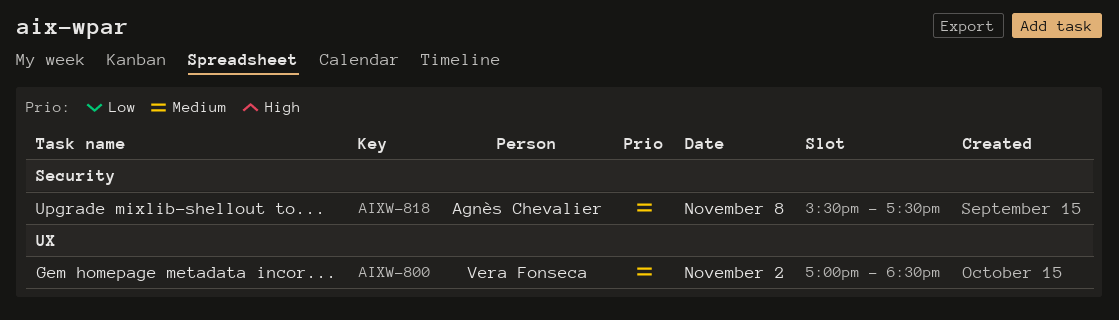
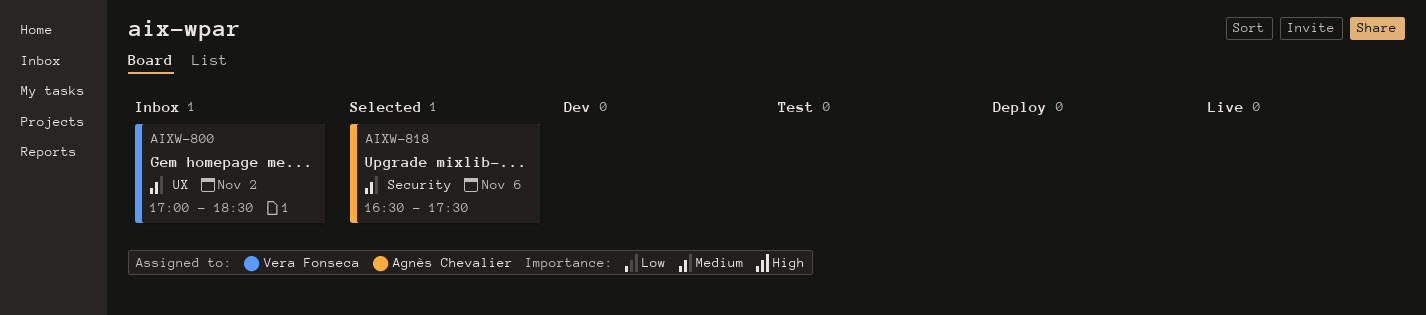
AIXW-818, day: Nov 8 -> Nov 6
AIXW-818, begins: 15:30 -> 16:30

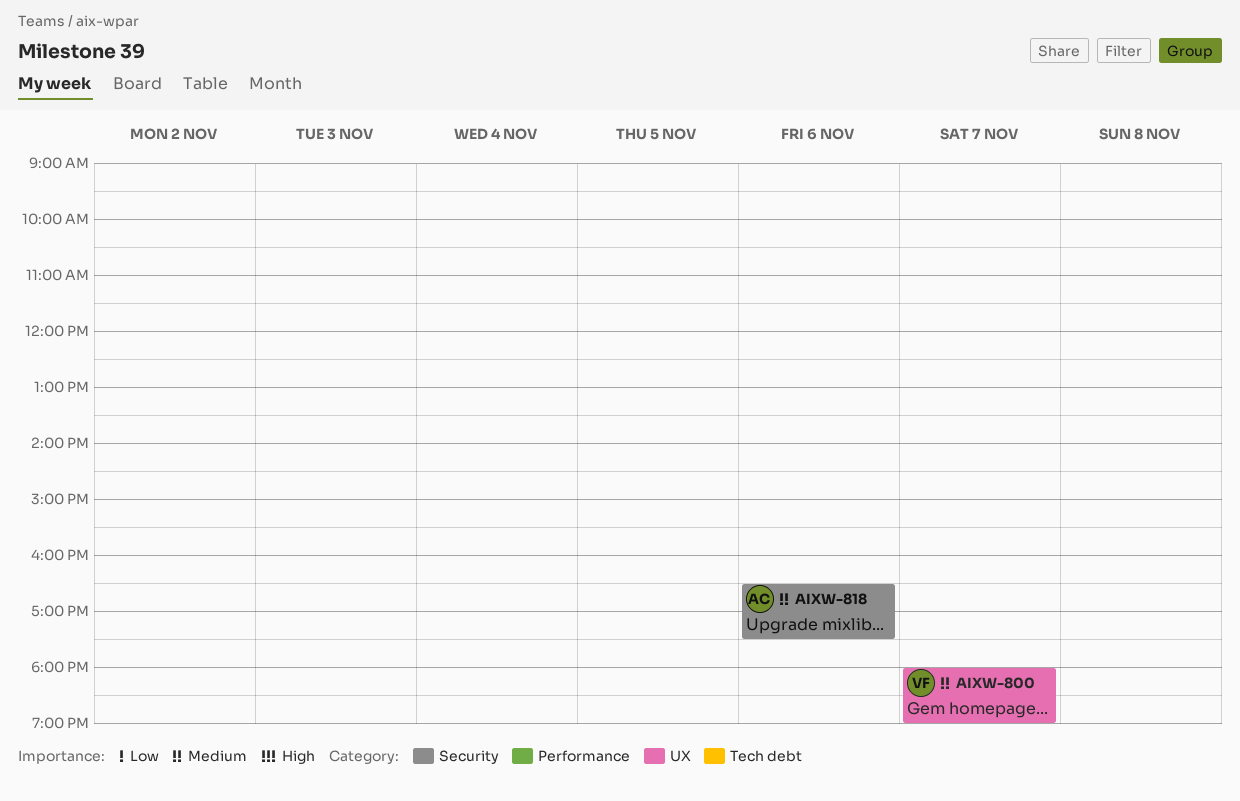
AIXW-800, day: Nov 2 -> Nov 7
AIXW-800, begins: 17:00 -> 18:00
AIXW-800, ends: 18:30 -> 19:00

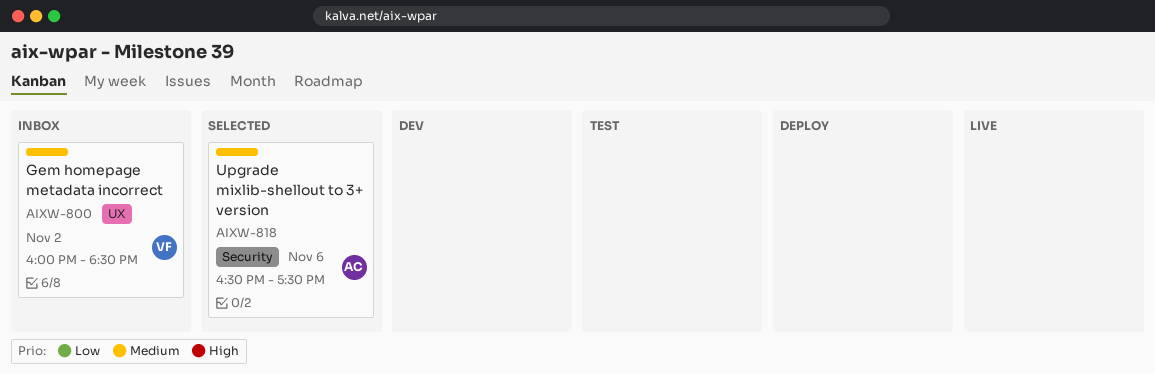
AIXW-800, day: Nov 7 -> Nov 2
AIXW-800, begins: 18:00 -> 16:00
AIXW-800, ends: 19:00 -> 18:30

